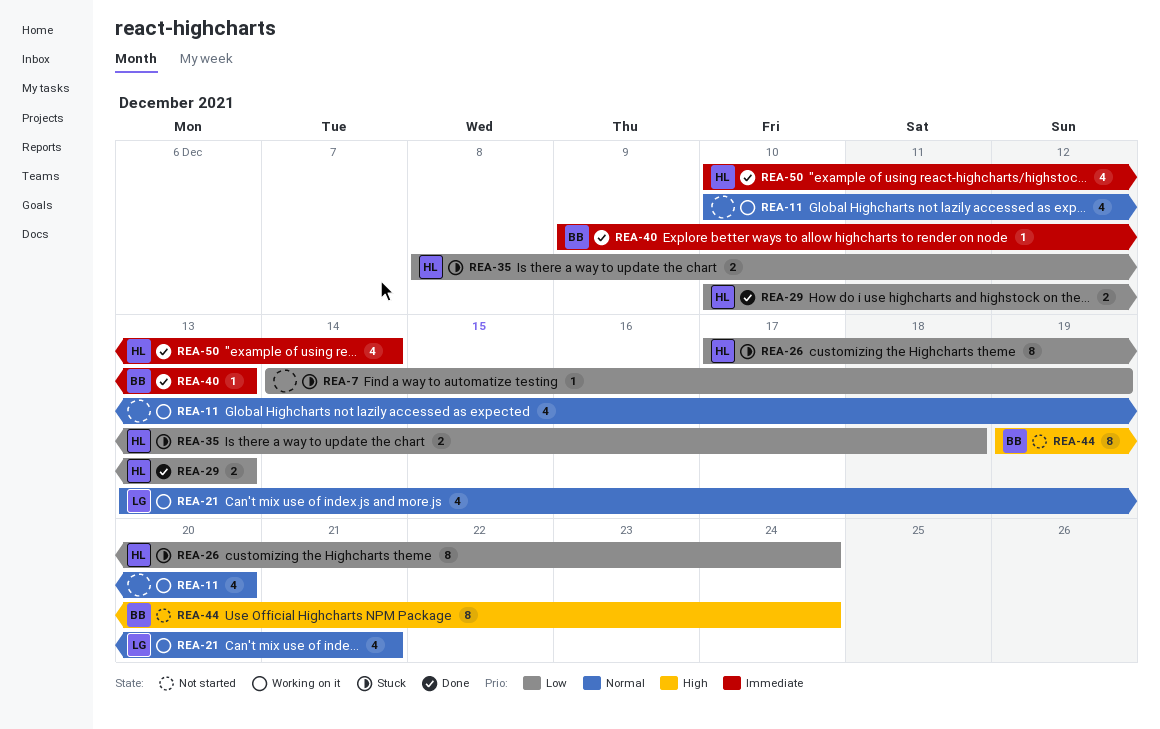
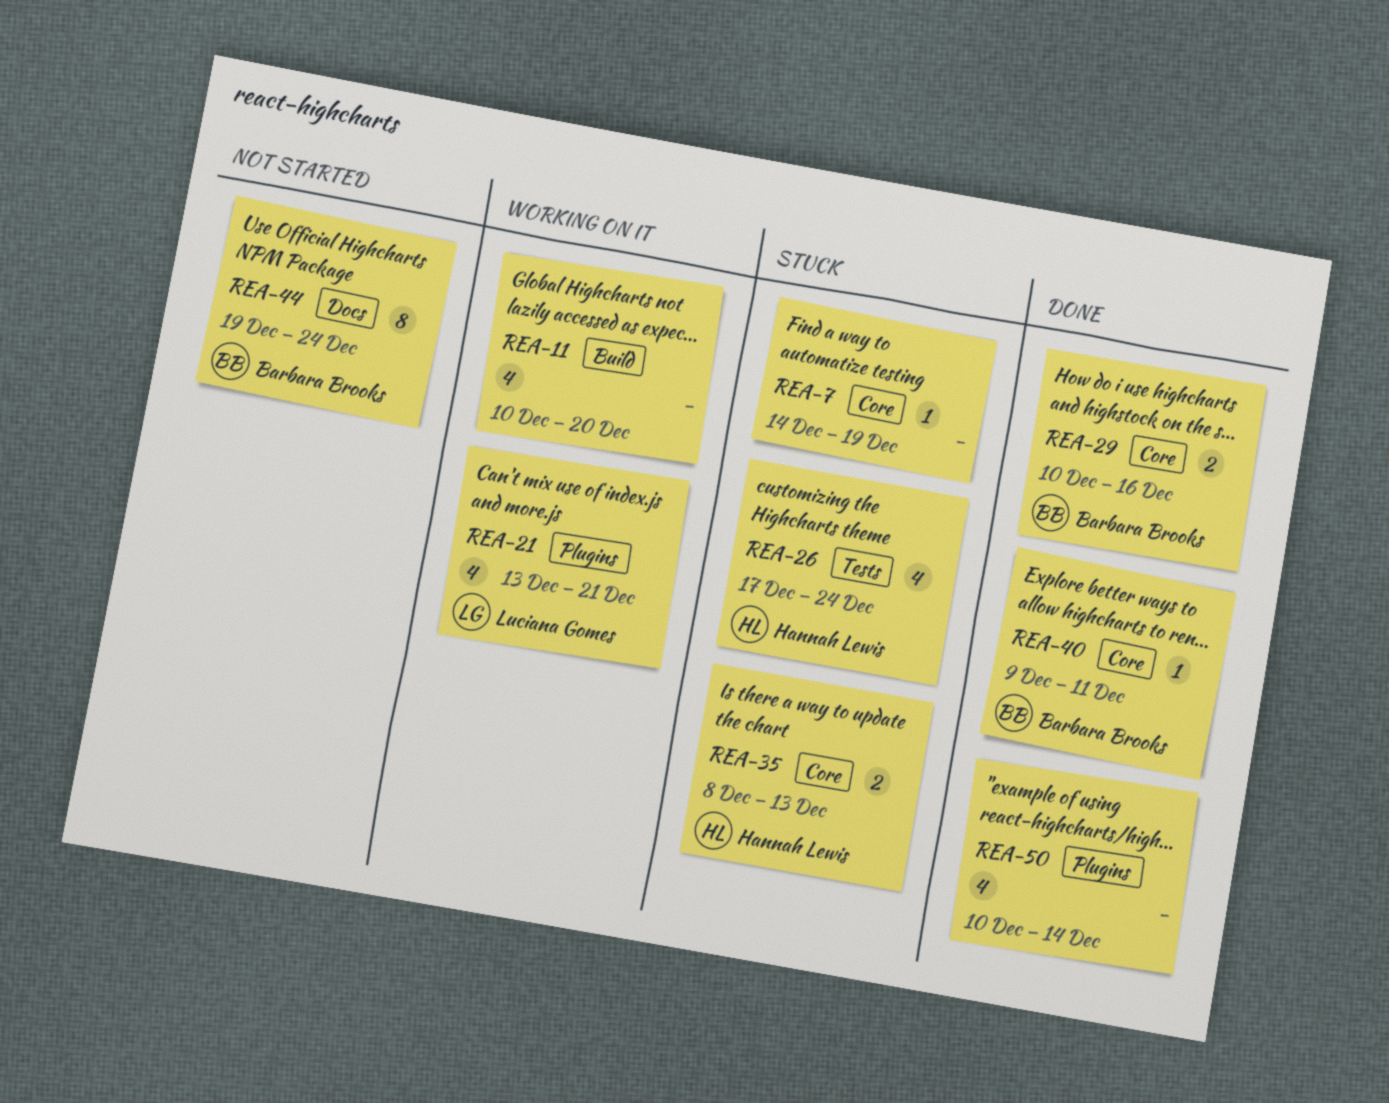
REA-26, estimate: 8 -> 4
REA-29, owner: Hannah Lewis -> Barbara Brooks
REA-29, due: Dec 13 -> Dec 16
REA-35, due: Dec 18 -> Dec 13
REA-40, due: Dec 13 -> Dec 11
REA-50, owner: Hannah Lewis -> none

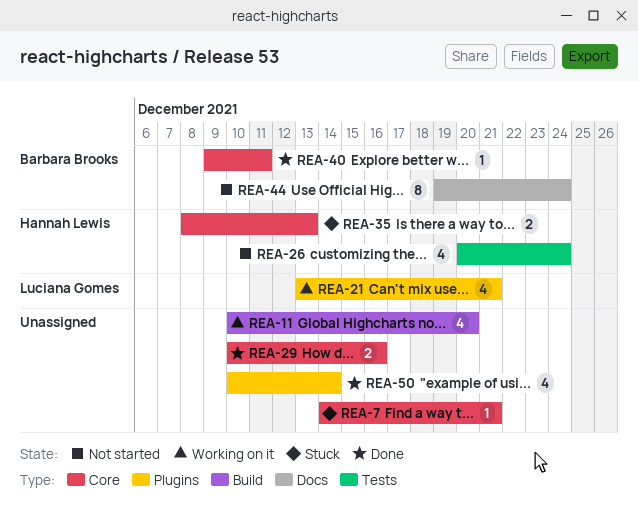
REA-7, due: Dec 19 -> Dec 21
REA-26, status: Stuck -> Not started
REA-26, start: Dec 17 -> Dec 20
REA-29, owner: Barbara Brooks -> none

